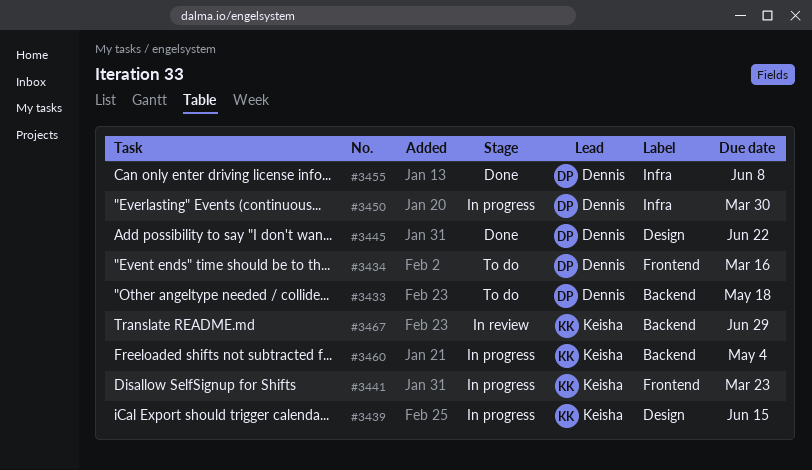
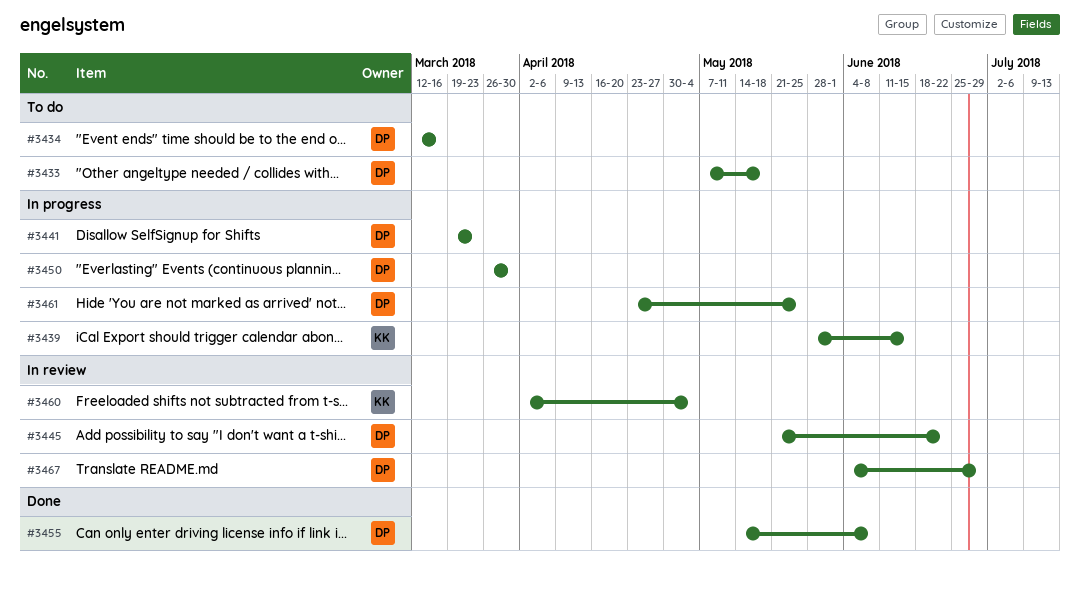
#3441, owner: Keisha -> Dennis
#3445, status: Done -> In review
#3460, status: In progress -> In review
#3461: none -> present
#3467, owner: Keisha -> Dennis

